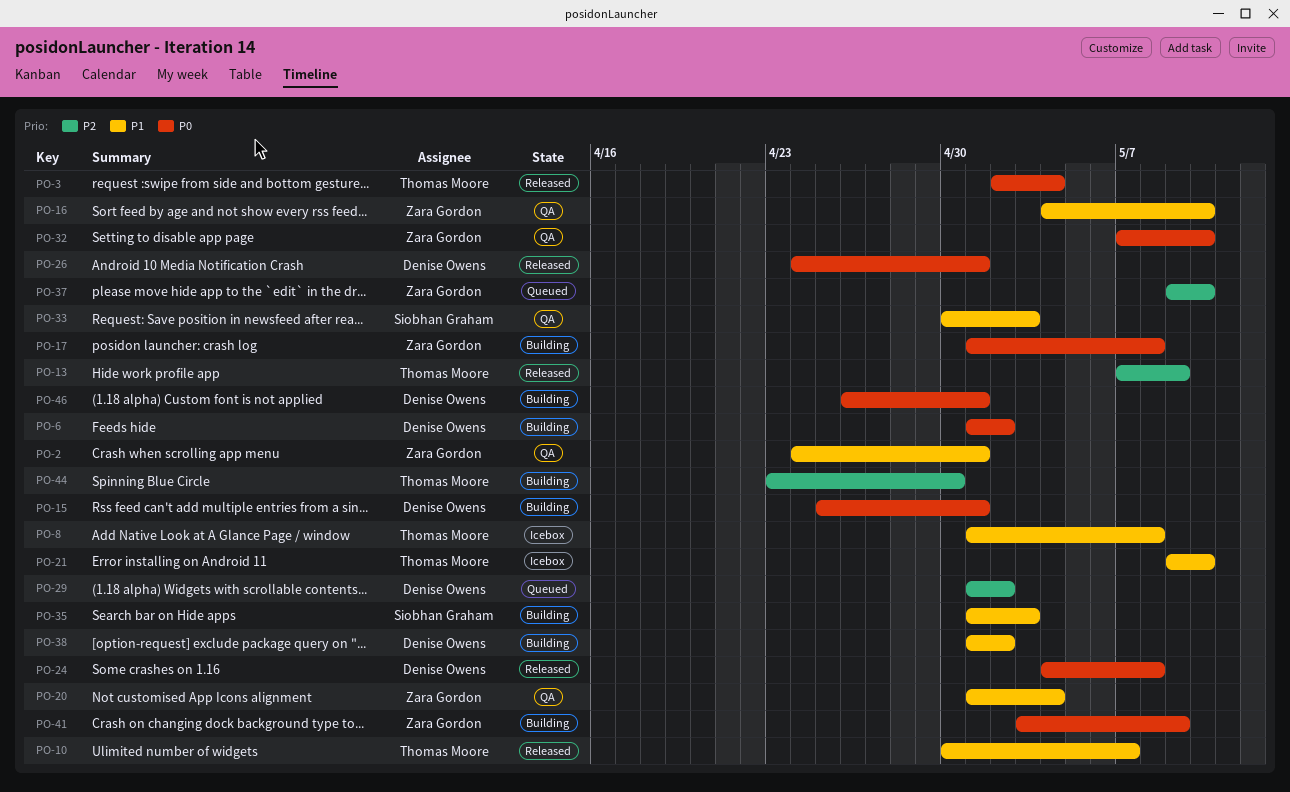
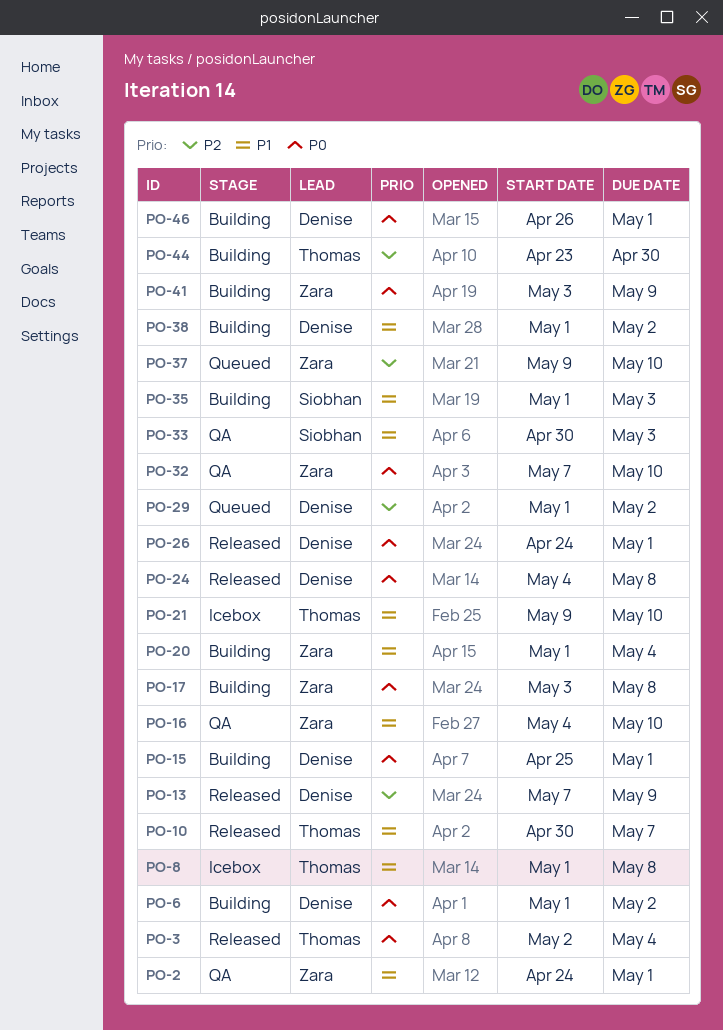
PO-13, owner: Thomas Moore -> Denise Owens
PO-17, start: May 1 -> May 3
PO-20, status: QA -> Building

